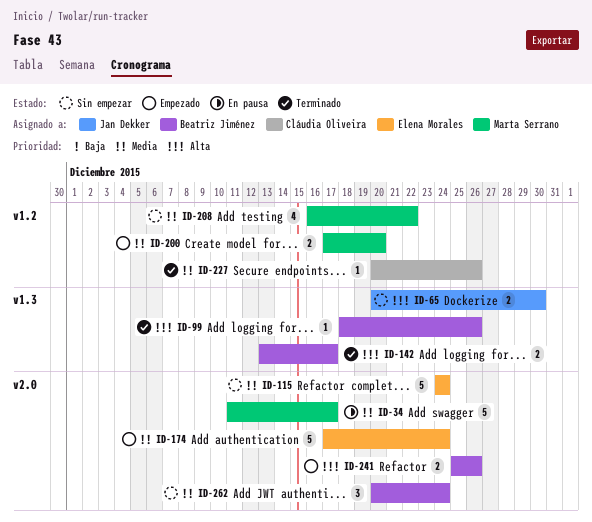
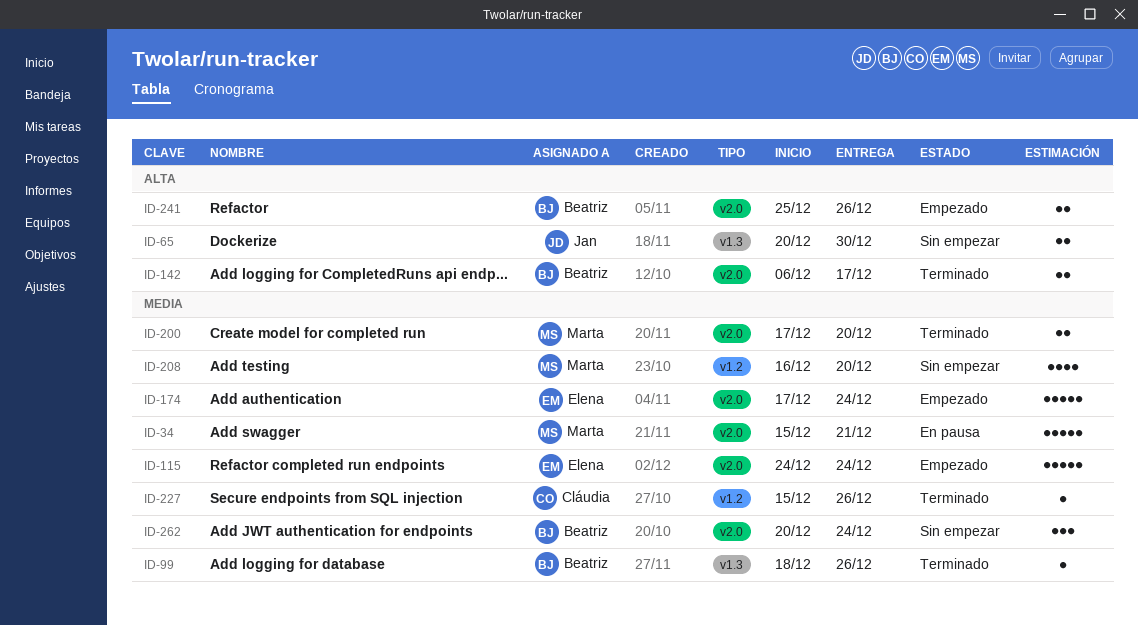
ID-34, start: Dec 11 -> Dec 15
ID-34, due: Dec 17 -> Dec 21
ID-99, priority: Alta -> Media
ID-115, status: Sin empezar -> Empezado
ID-142, label: v1.3 -> v2.0
ID-142, start: Dec 13 -> Dec 6
ID-200, status: Empezado -> Terminado
ID-200, label: v1.2 -> v2.0
ID-208, due: Dec 22 -> Dec 20
ID-227, start: Dec 20 -> Dec 15

